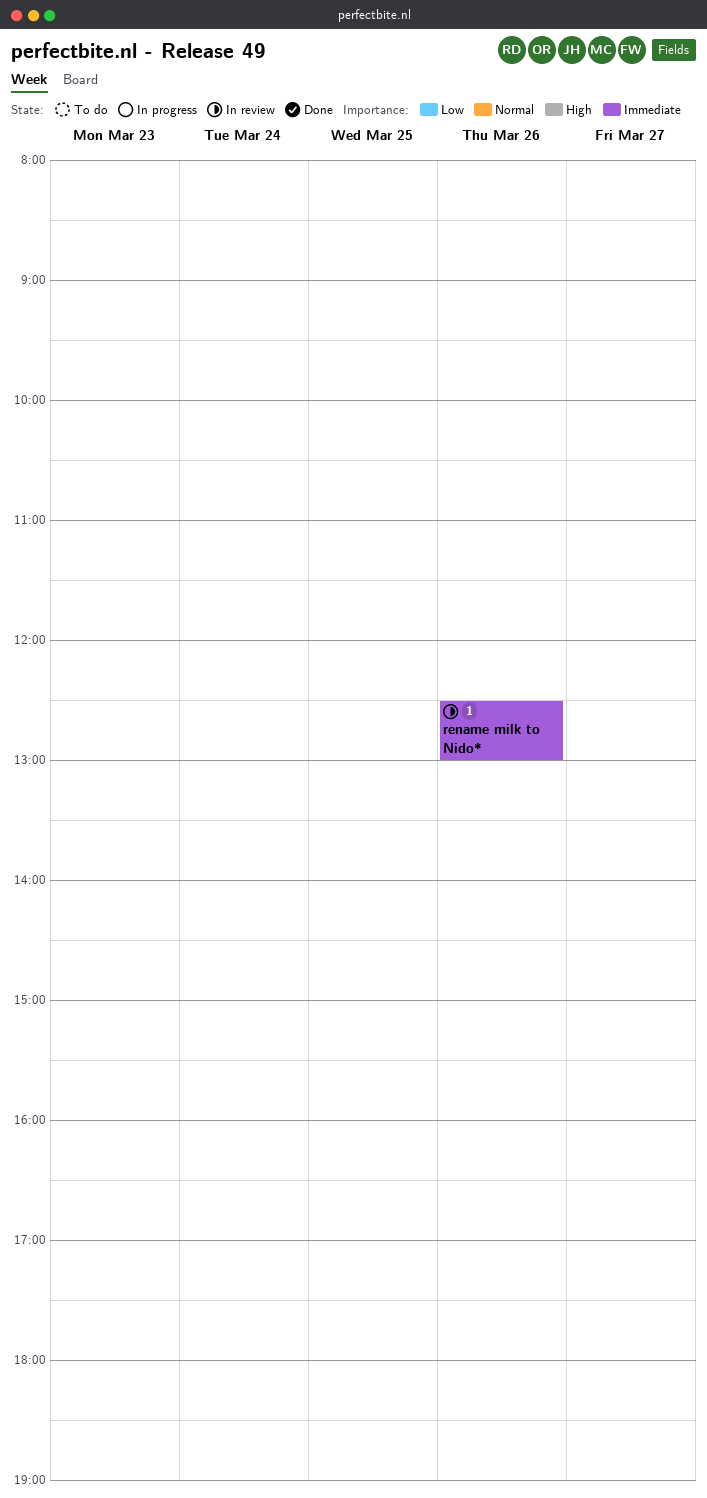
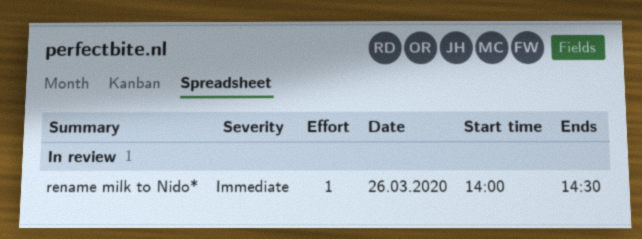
rename milk to Nido*, begins: 12:30 -> 14:00
rename milk to Nido*, ends: 13:00 -> 14:30

